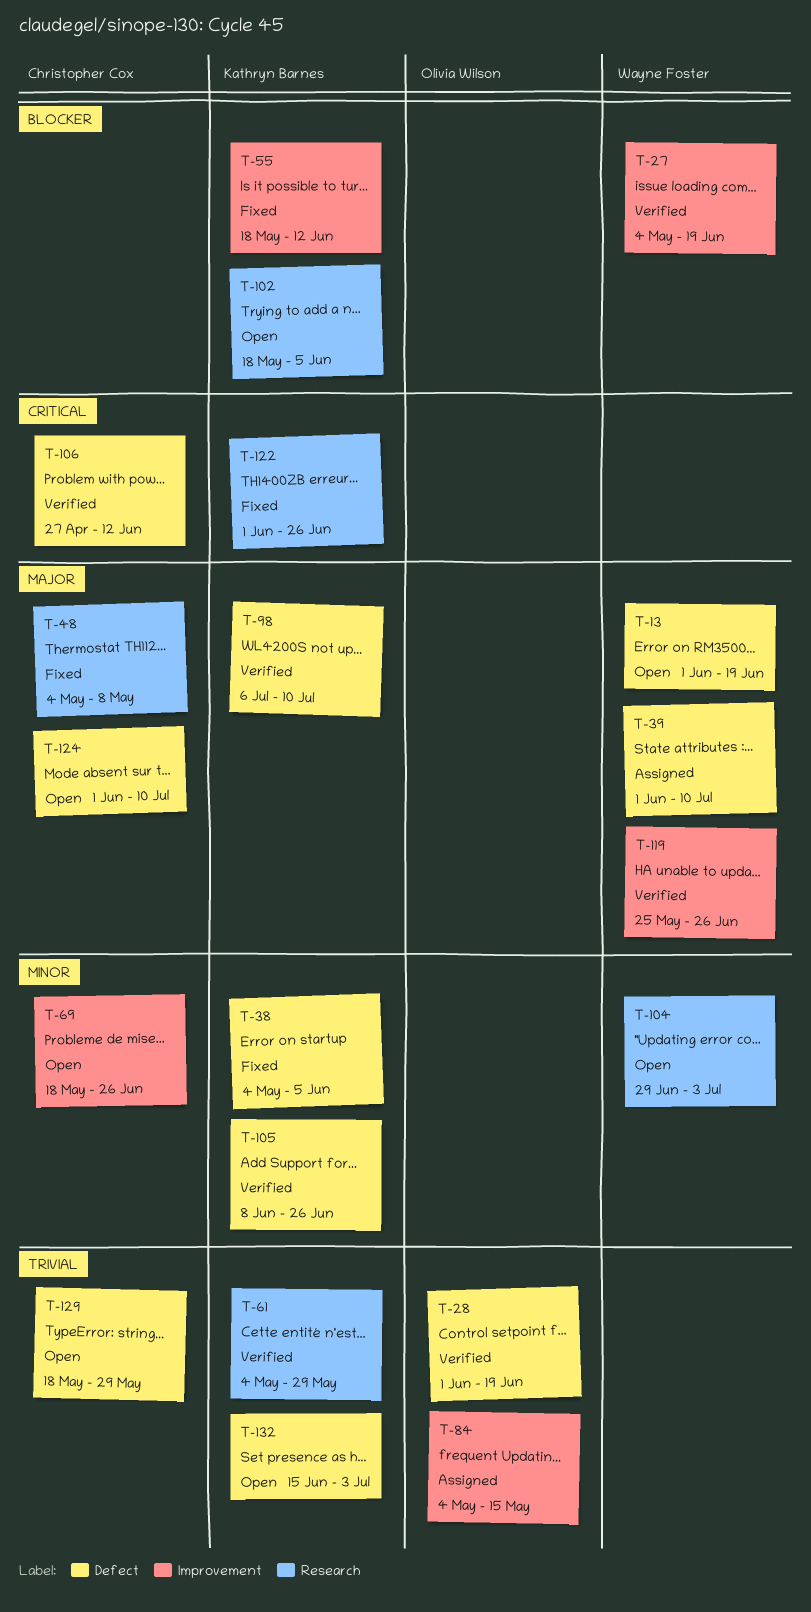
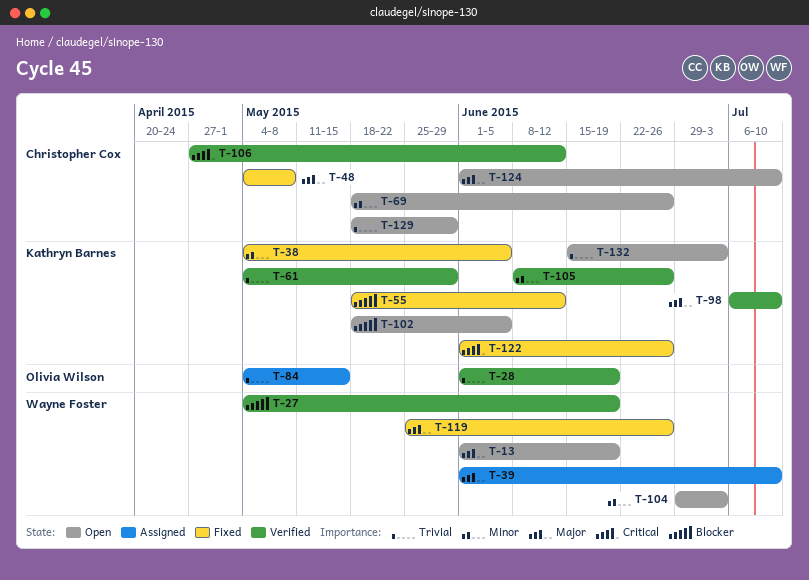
T-119, status: Verified -> Fixed

